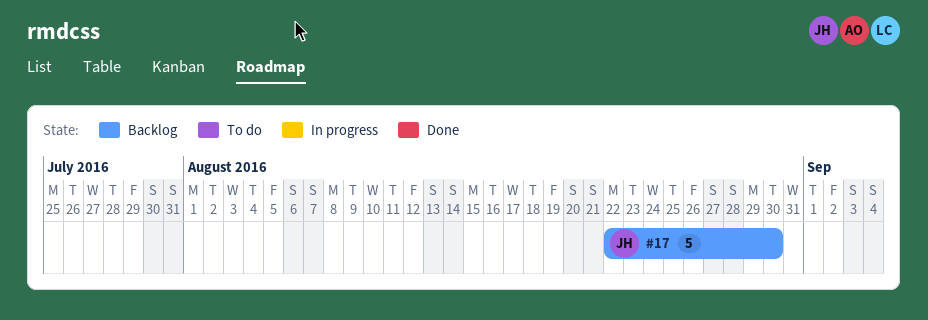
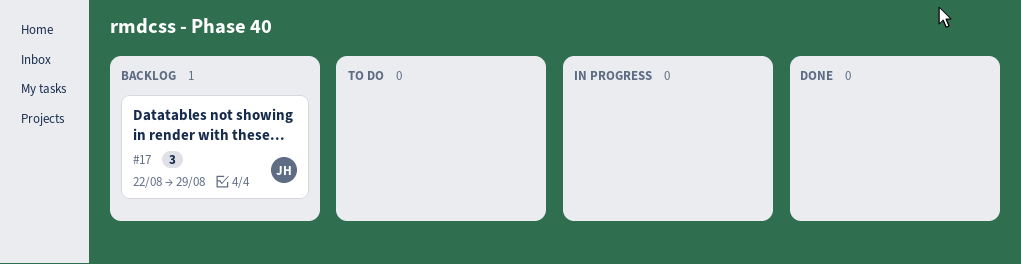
#17, estimate: 5 -> 3
#17, due: Aug 30 -> Aug 29

